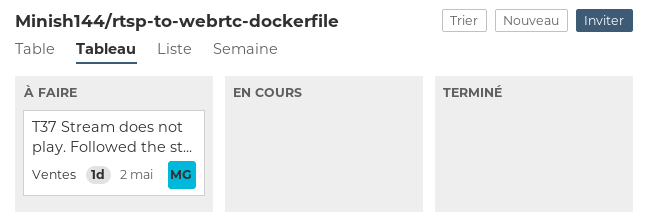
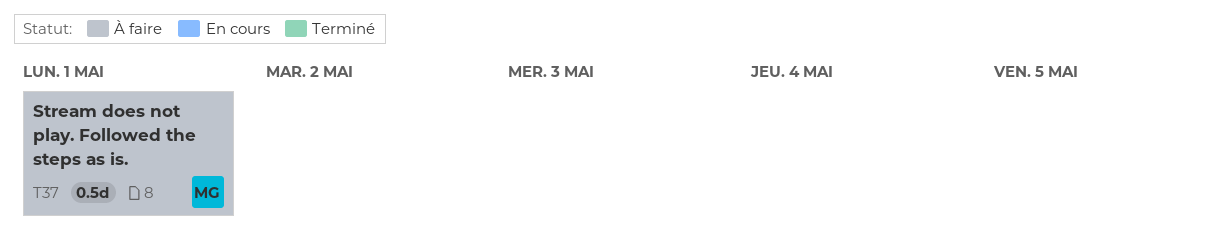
T37, estimate: 1d -> 0.5d
T37, due: May 2 -> May 1

